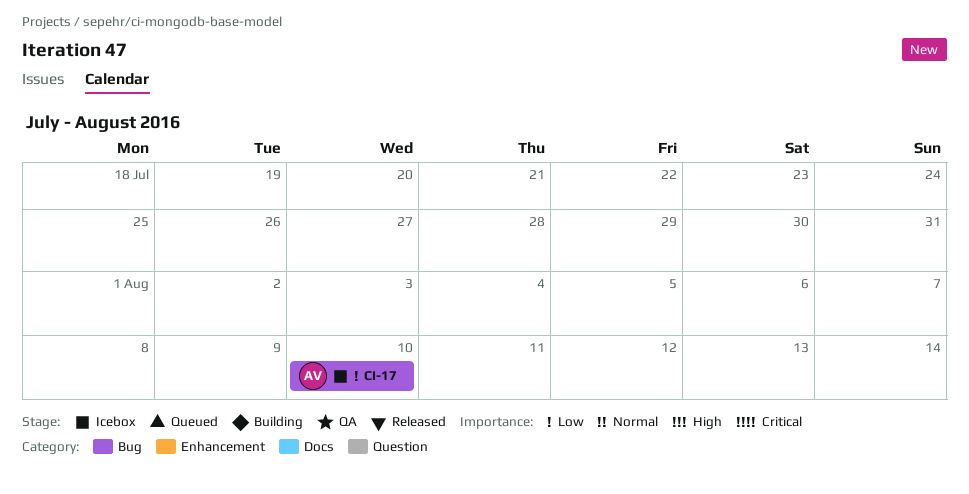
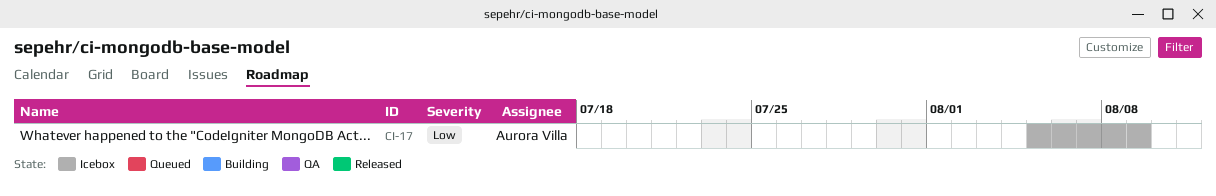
CI-17, start: Aug 10 -> Aug 5
CI-17, due: Aug 10 -> Aug 9

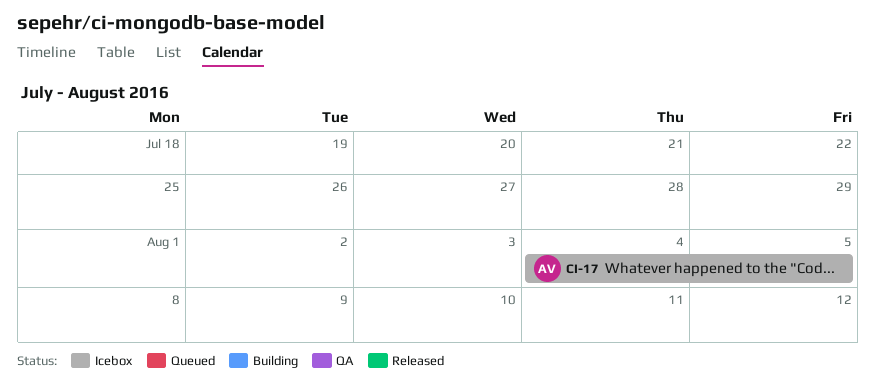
CI-17, start: Aug 5 -> Aug 4
CI-17, due: Aug 9 -> Aug 5

